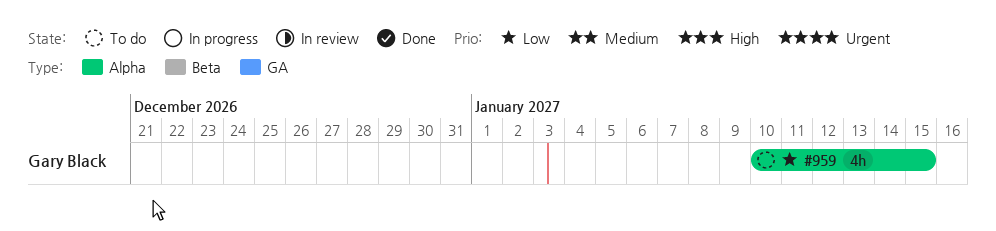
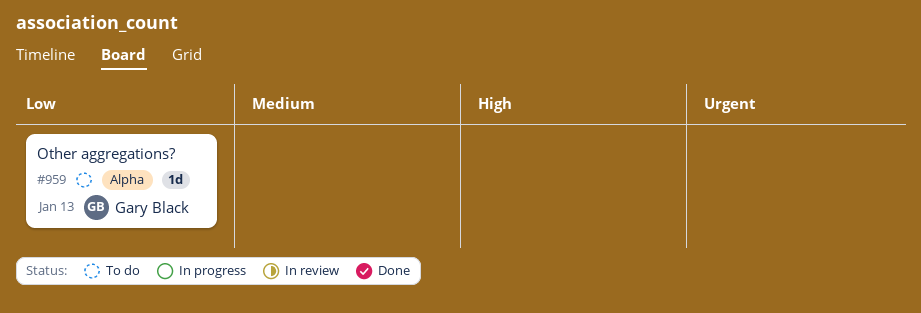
#959, estimate: 4h -> 1d
#959, due: Jan 15 -> Jan 13

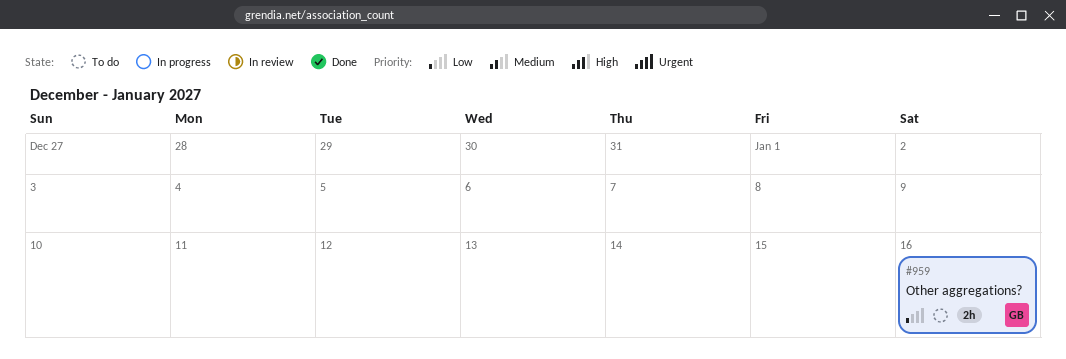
#959, estimate: 1d -> 2h
#959, due: Jan 13 -> Jan 16

